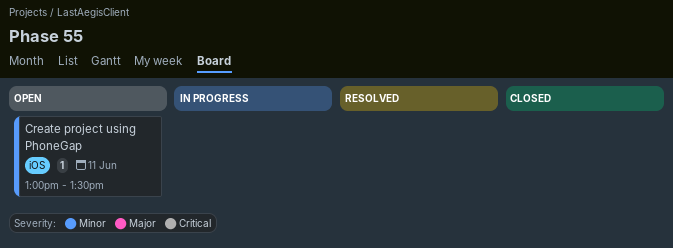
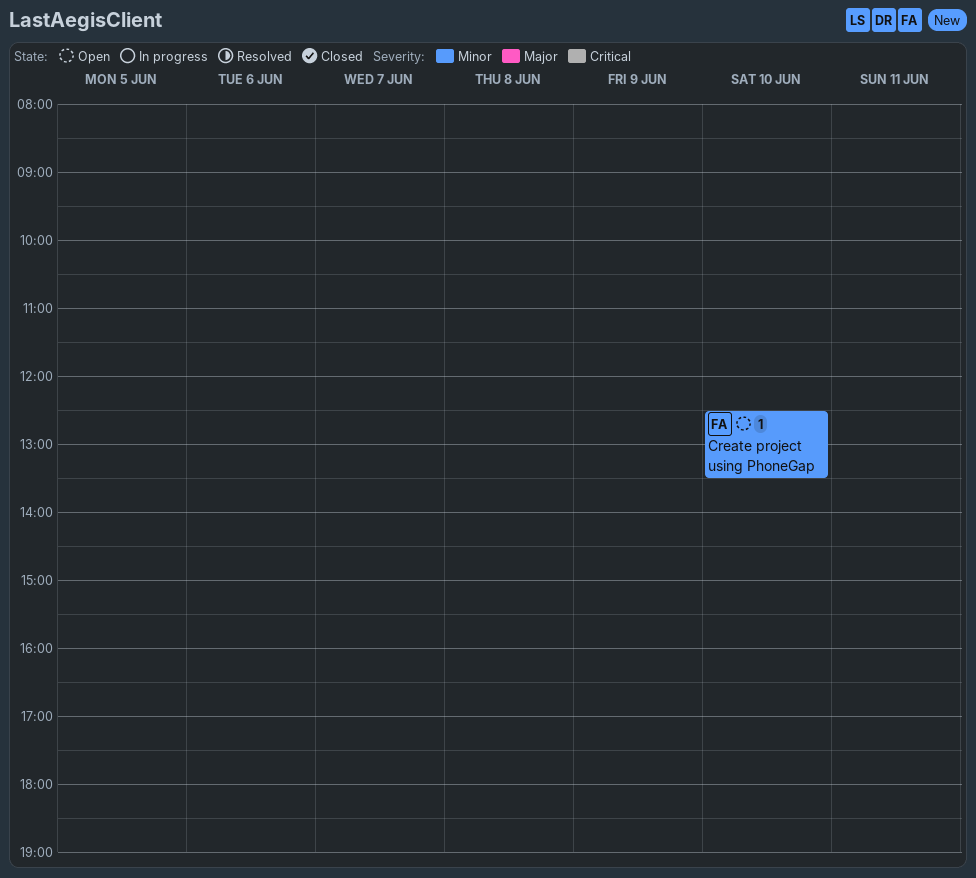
Create project using PhoneGap, day: Jun 11 -> Jun 10
Create project using PhoneGap, begins: 13:00 -> 12:30

